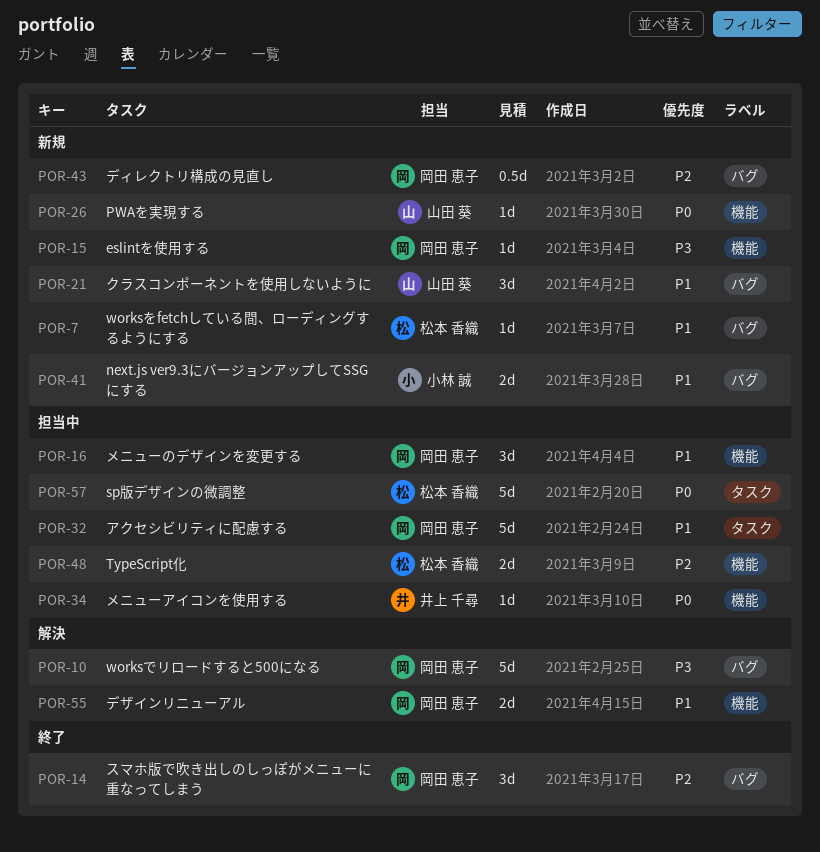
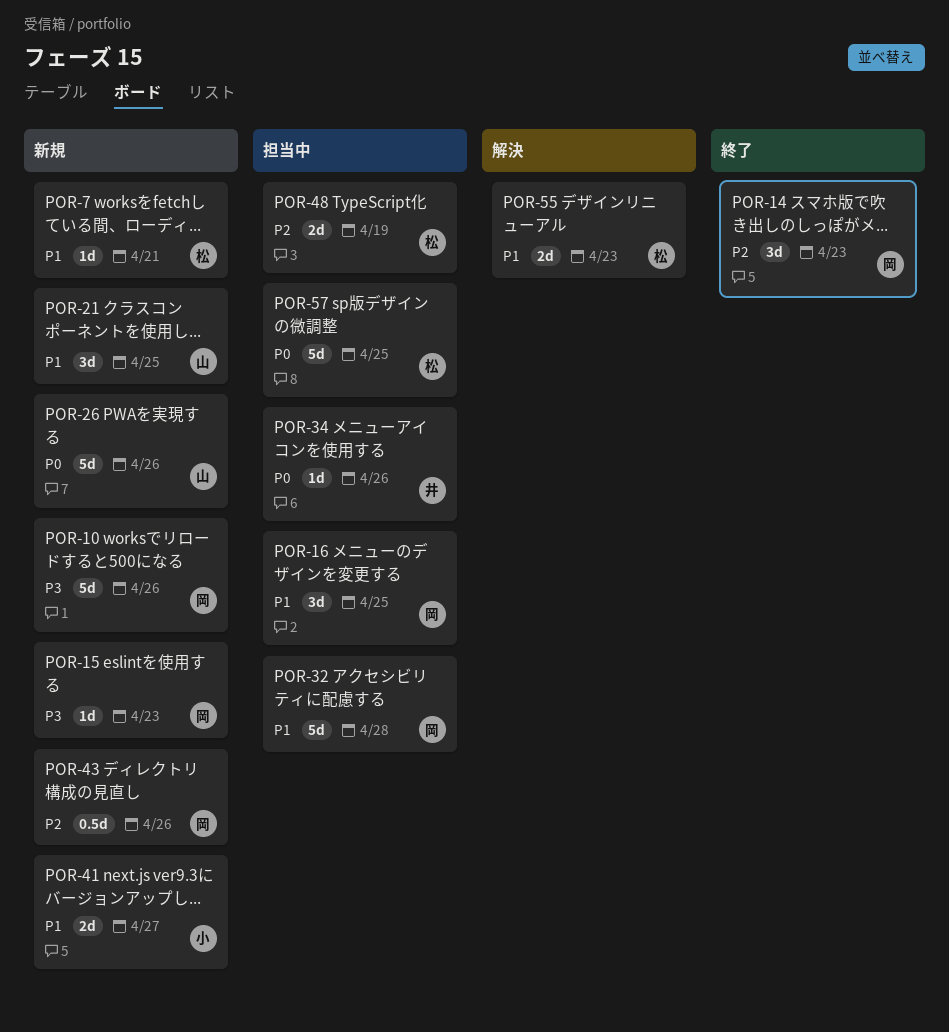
POR-10, status: 解決 -> 新規
POR-26, estimate: 1d -> 5d
POR-55, owner: 岡田 恵子 -> 松本 香織

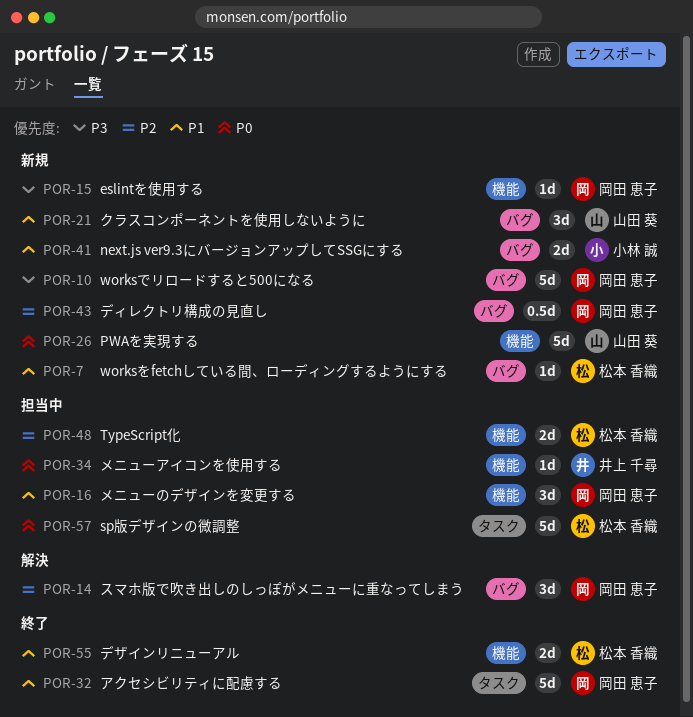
POR-14, status: 終了 -> 解決
POR-32, status: 担当中 -> 終了
POR-55, status: 解決 -> 終了

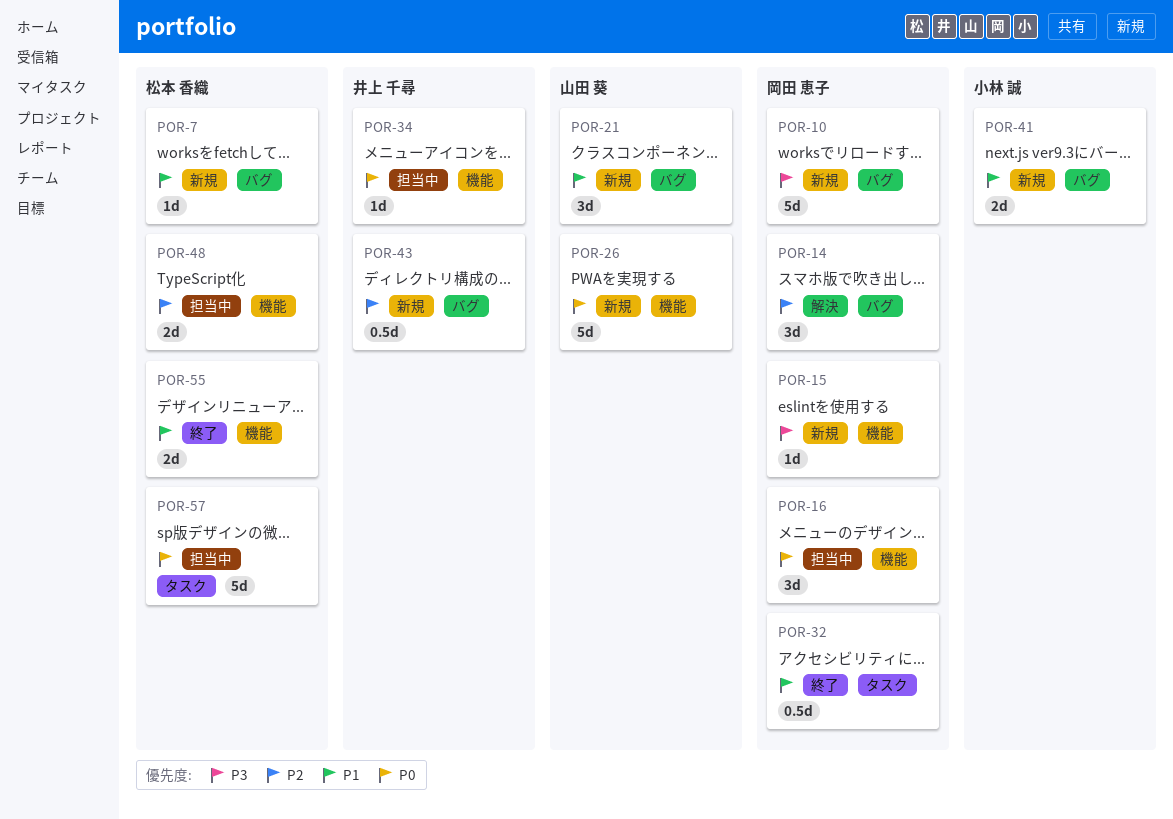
POR-16, priority: P1 -> P0
POR-32, estimate: 5d -> 0.5d
POR-43, owner: 岡田 恵子 -> 井上 千尋

